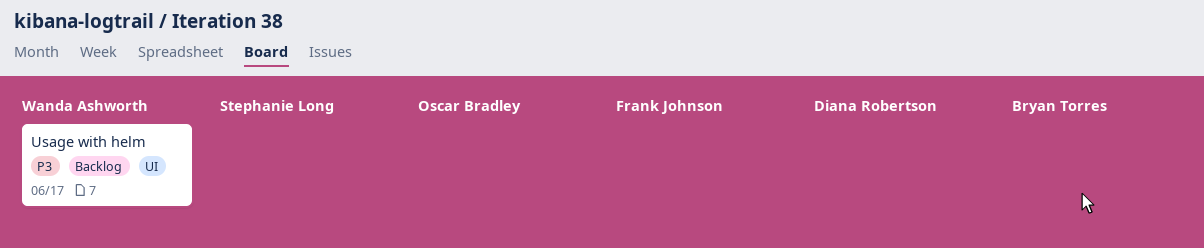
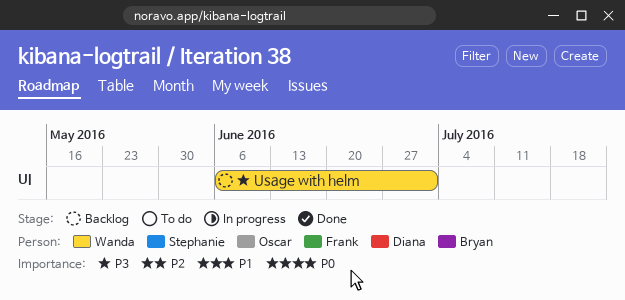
Usage with helm, due: Jun 17 -> Jul 1

